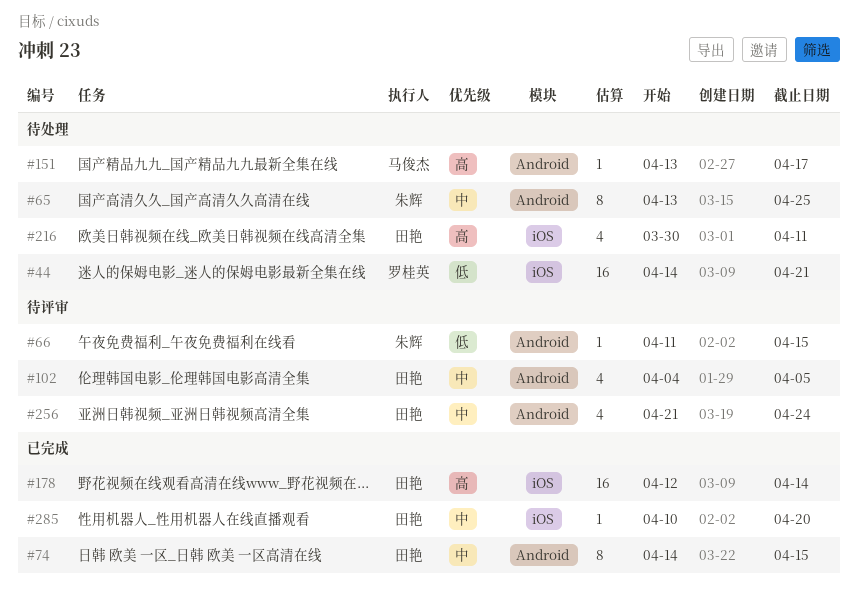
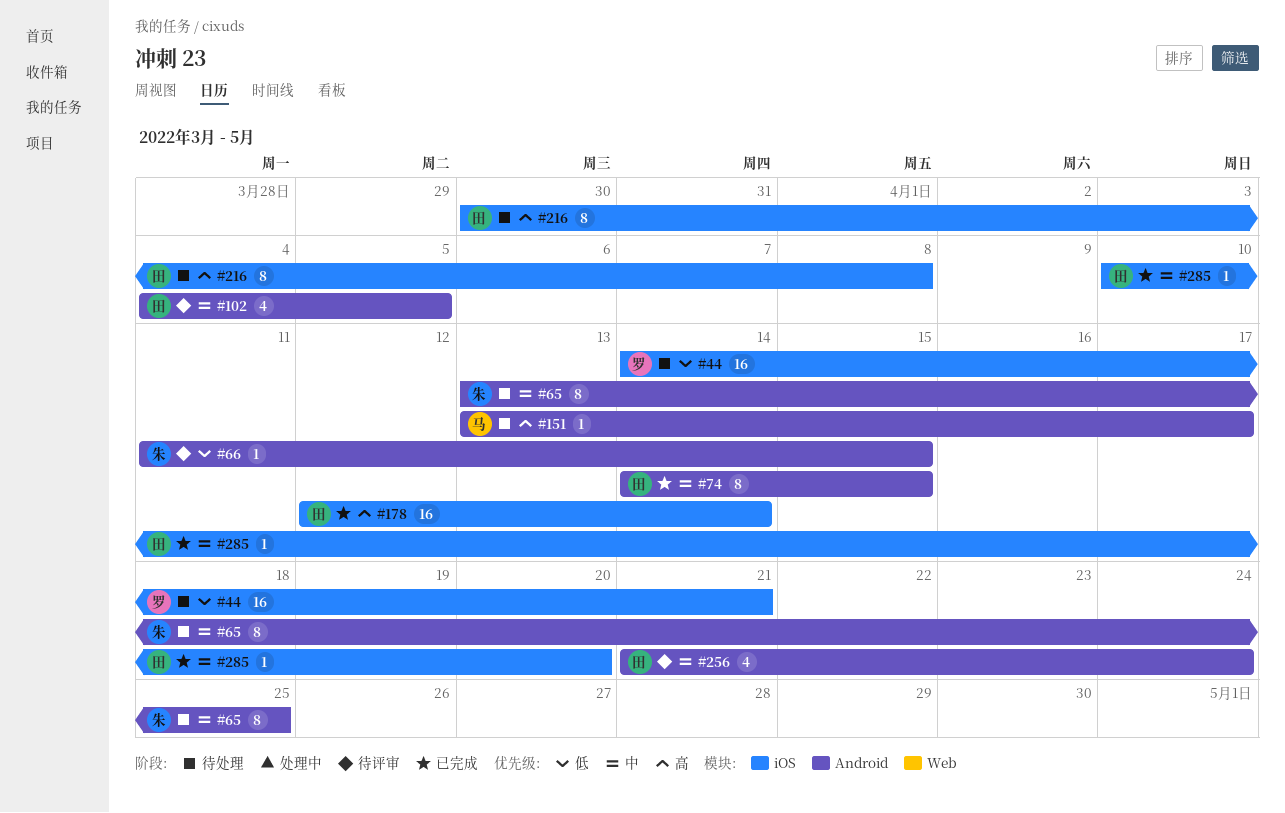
#216, estimate: 4 -> 8
#216, due: Apr 11 -> Apr 8

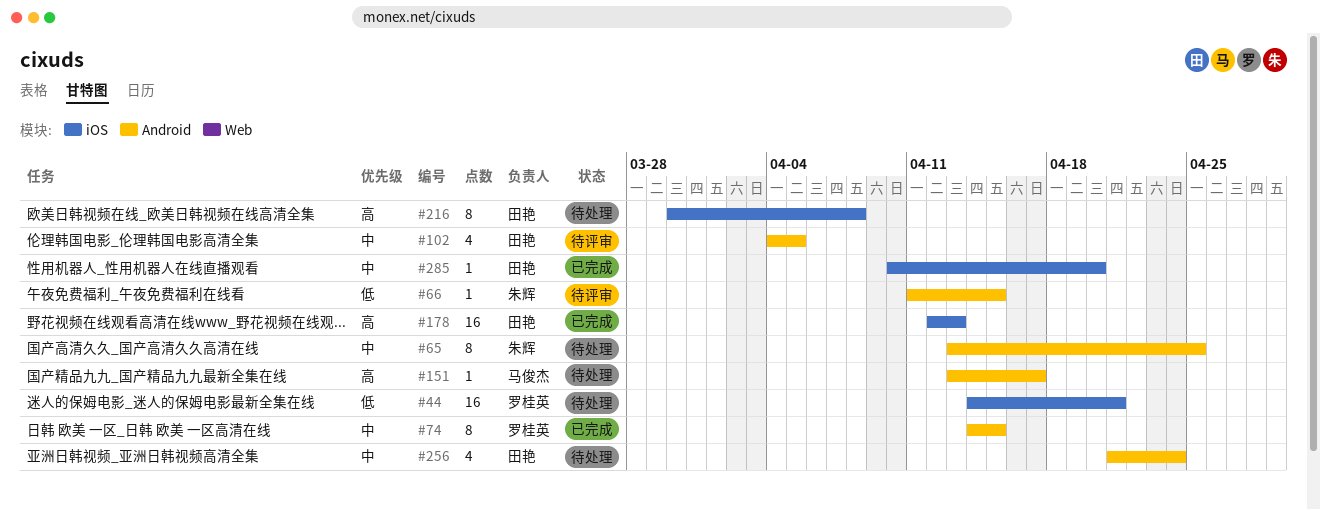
#74, owner: 田艳 -> 罗桂英
#178, due: Apr 14 -> Apr 13
#256, status: 待评审 -> 待处理

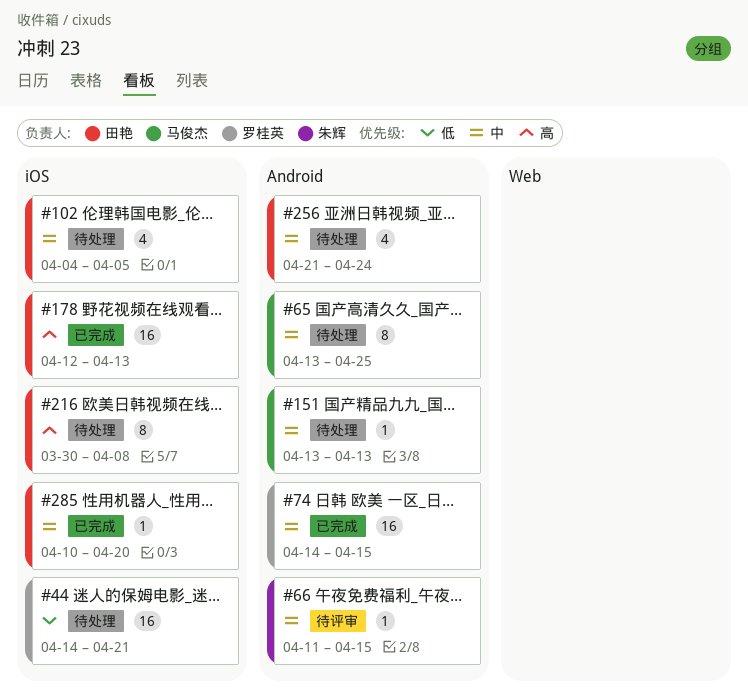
#65, owner: 朱辉 -> 马俊杰
#66, priority: 低 -> 中
#74, estimate: 8 -> 16
#102, status: 待评审 -> 待处理
#102, label: Android -> iOS
#151, priority: 高 -> 中
#151, due: Apr 17 -> Apr 13

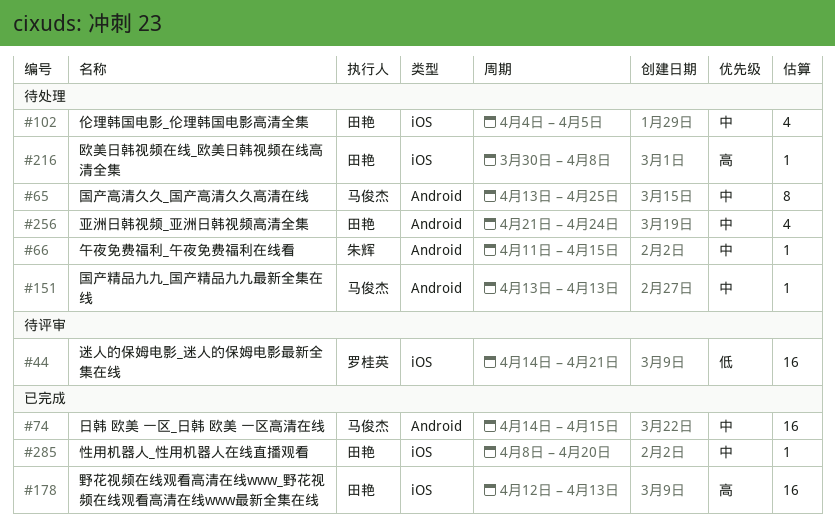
#44, status: 待处理 -> 待评审
#66, status: 待评审 -> 待处理
#74, owner: 罗桂英 -> 马俊杰
#216, estimate: 8 -> 1
#285, start: Apr 10 -> Apr 8

